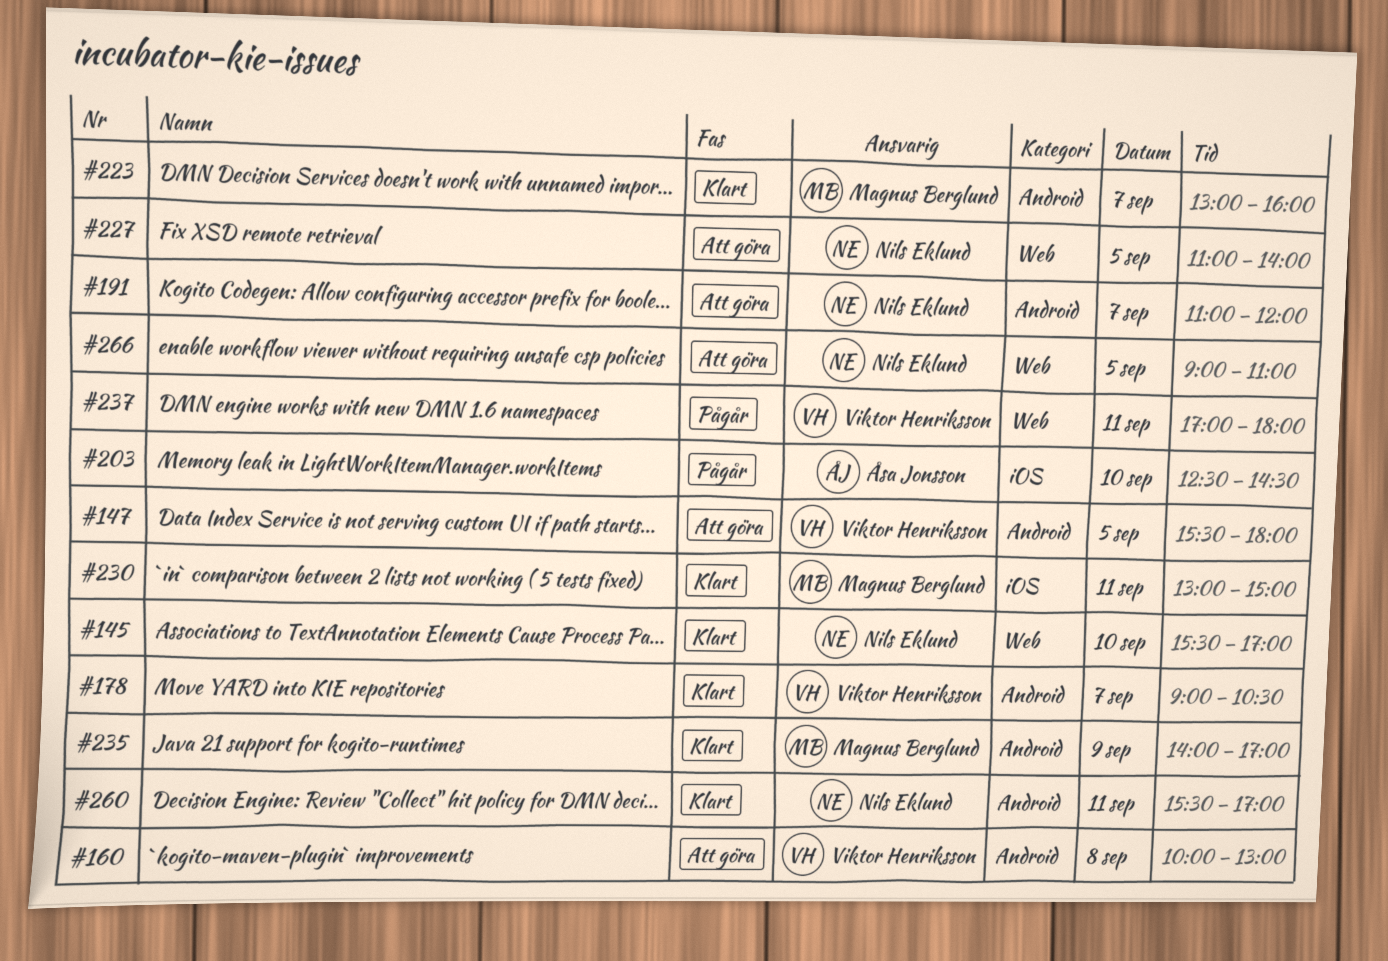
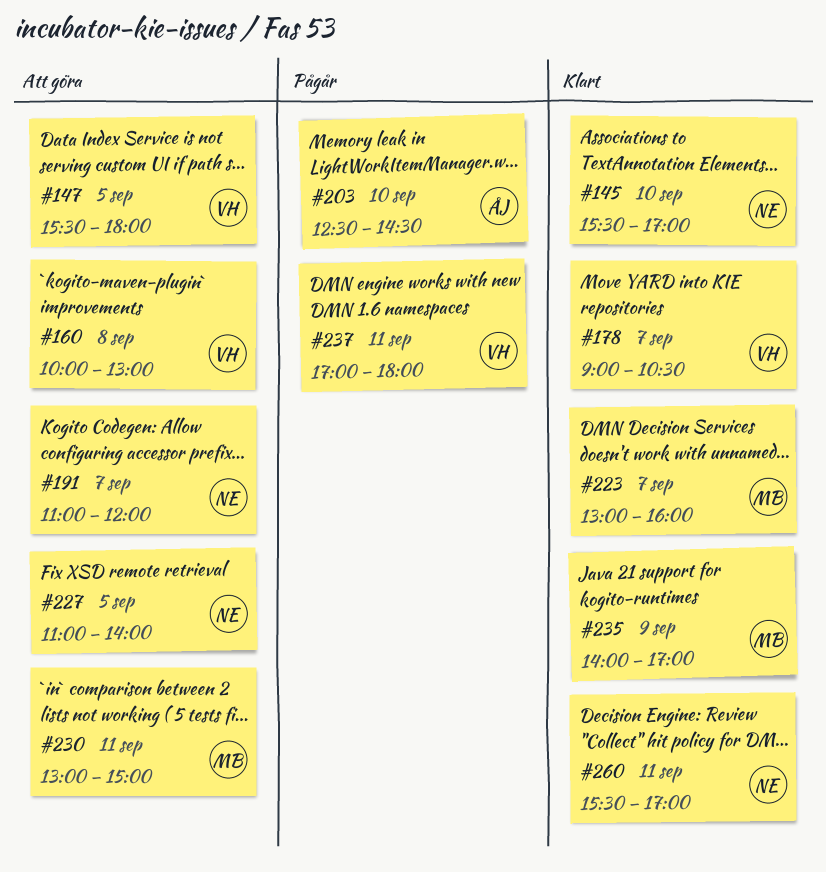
#230, status: Klart -> Att göra
#266: present -> none

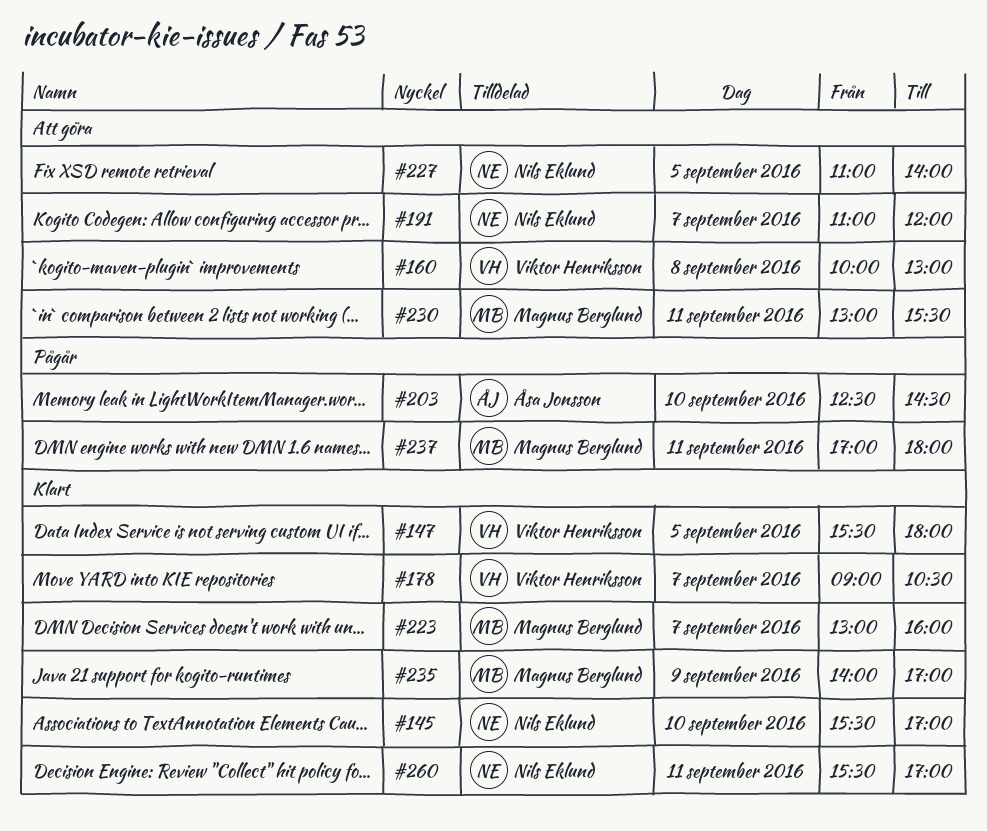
#147, status: Att göra -> Klart
#230, ends: 15:00 -> 15:30
#237, owner: Viktor Henriksson -> Magnus Berglund

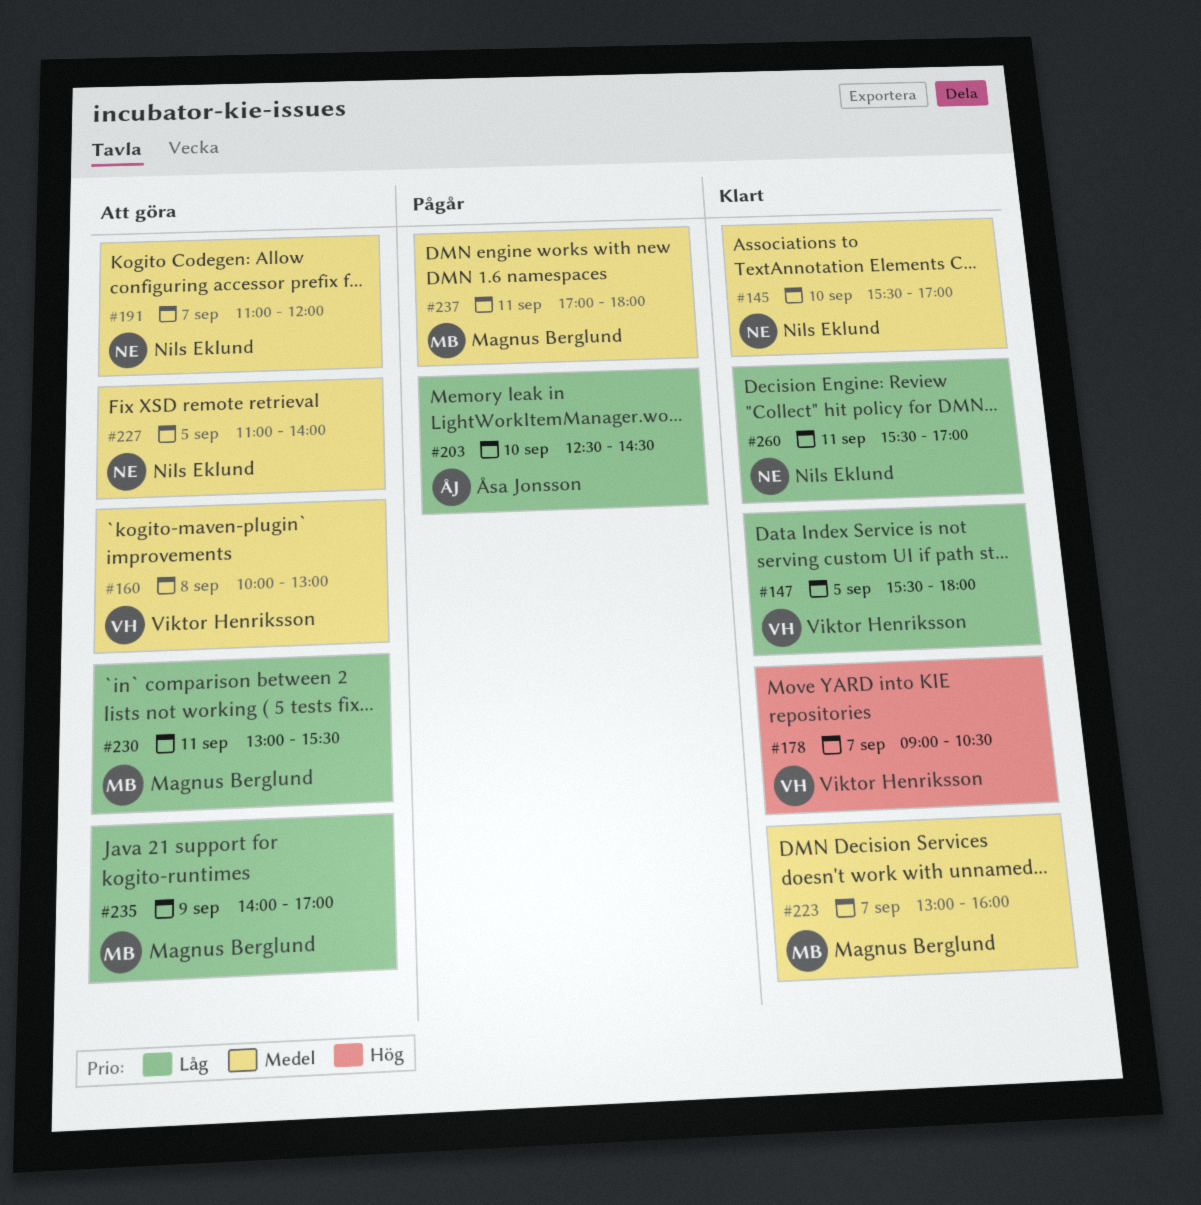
#235, status: Klart -> Att göra

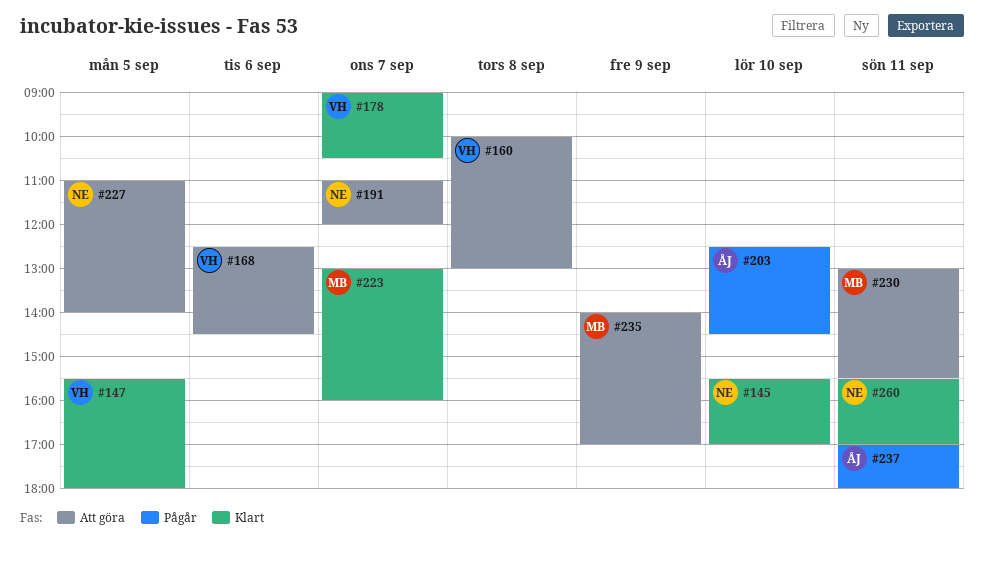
#168: none -> present
#237, owner: Magnus Berglund -> Åsa Jonsson

